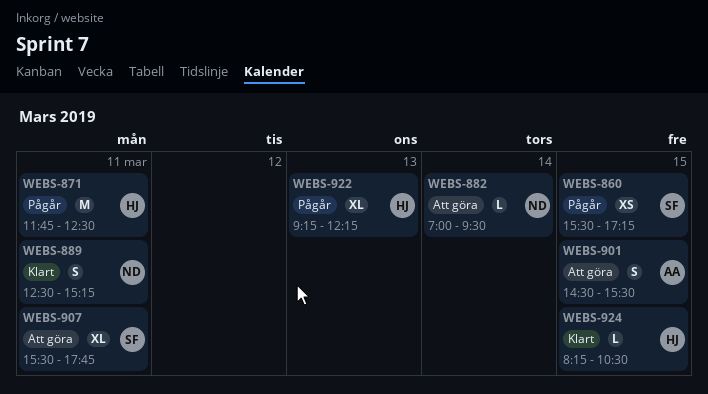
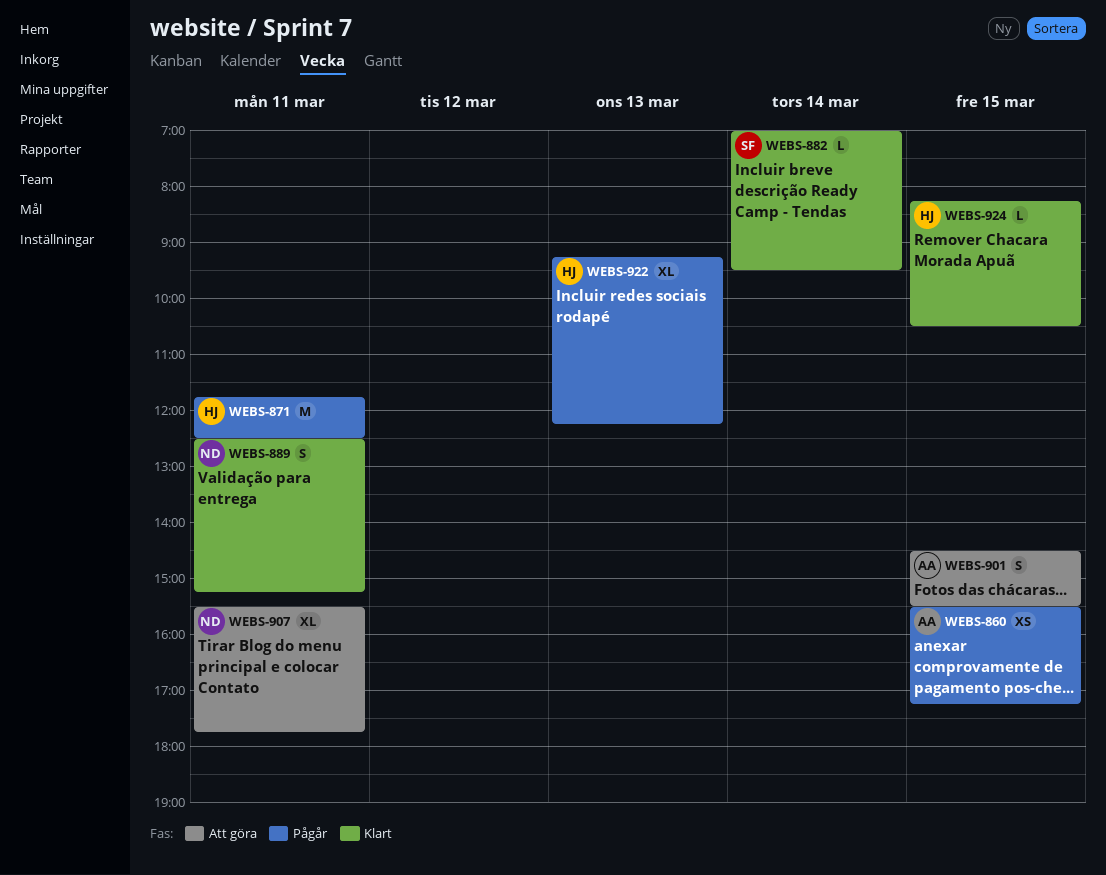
WEBS-860, owner: SF -> AA
WEBS-882, status: Att göra -> Klart
WEBS-882, owner: ND -> SF
WEBS-907, owner: SF -> ND

